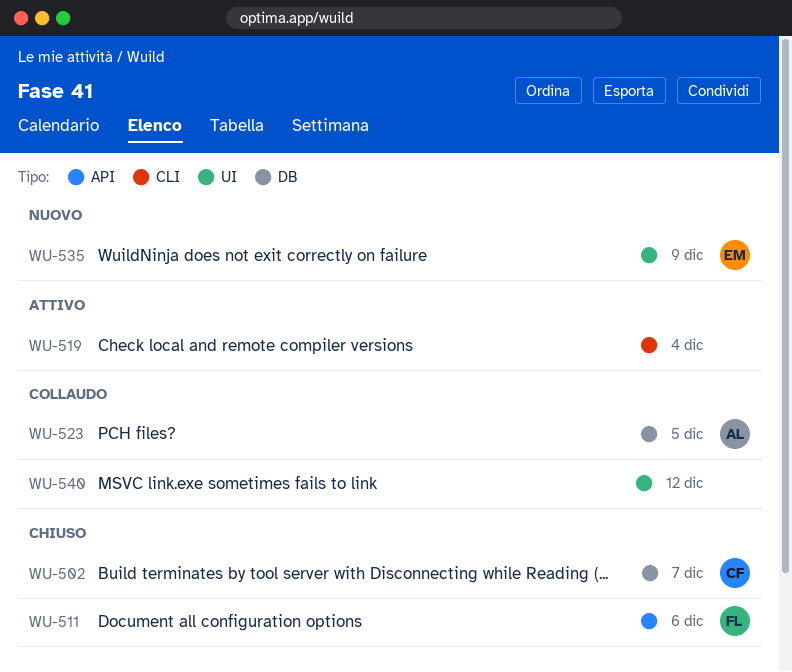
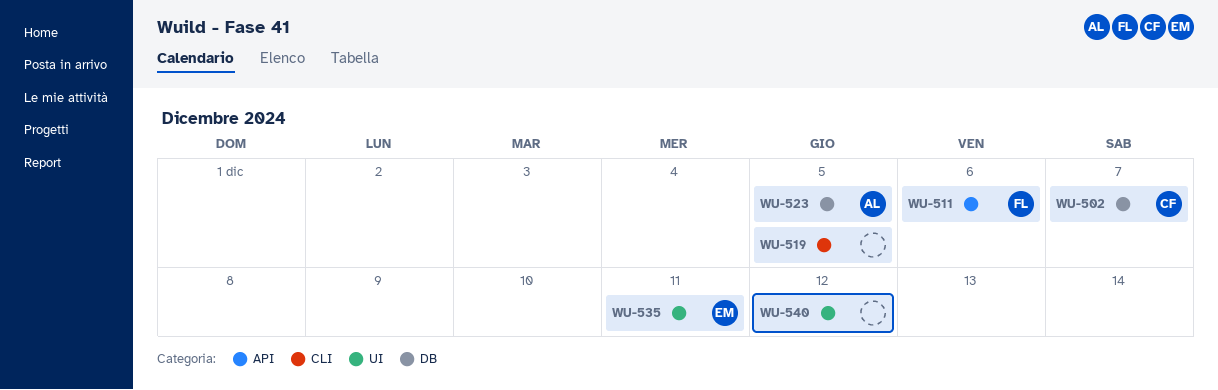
WU-519, due: Dec 4 -> Dec 5
WU-535, due: Dec 9 -> Dec 11

